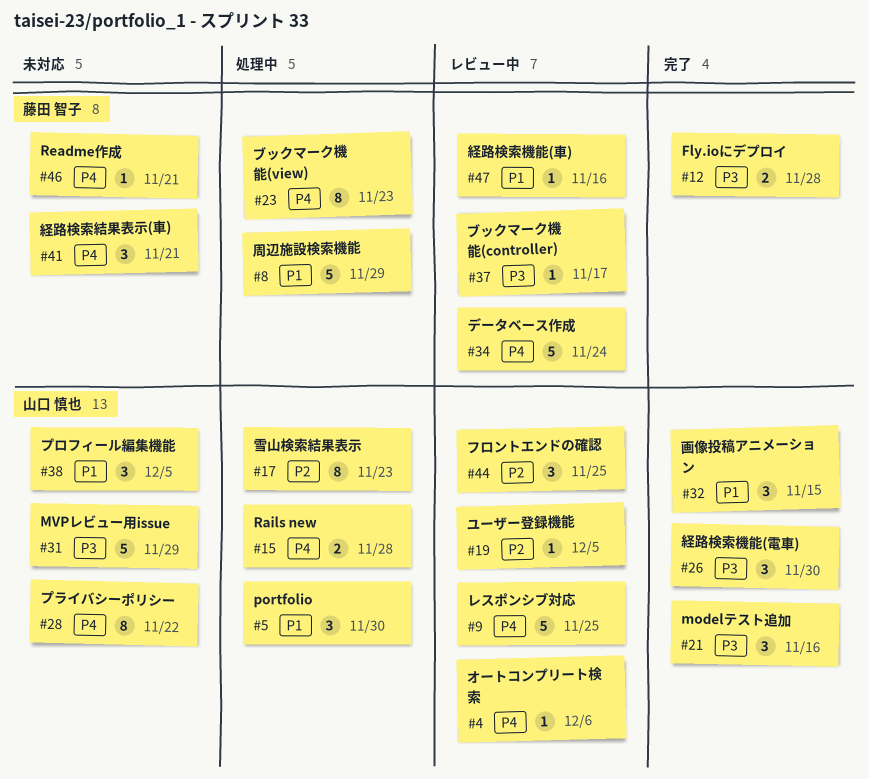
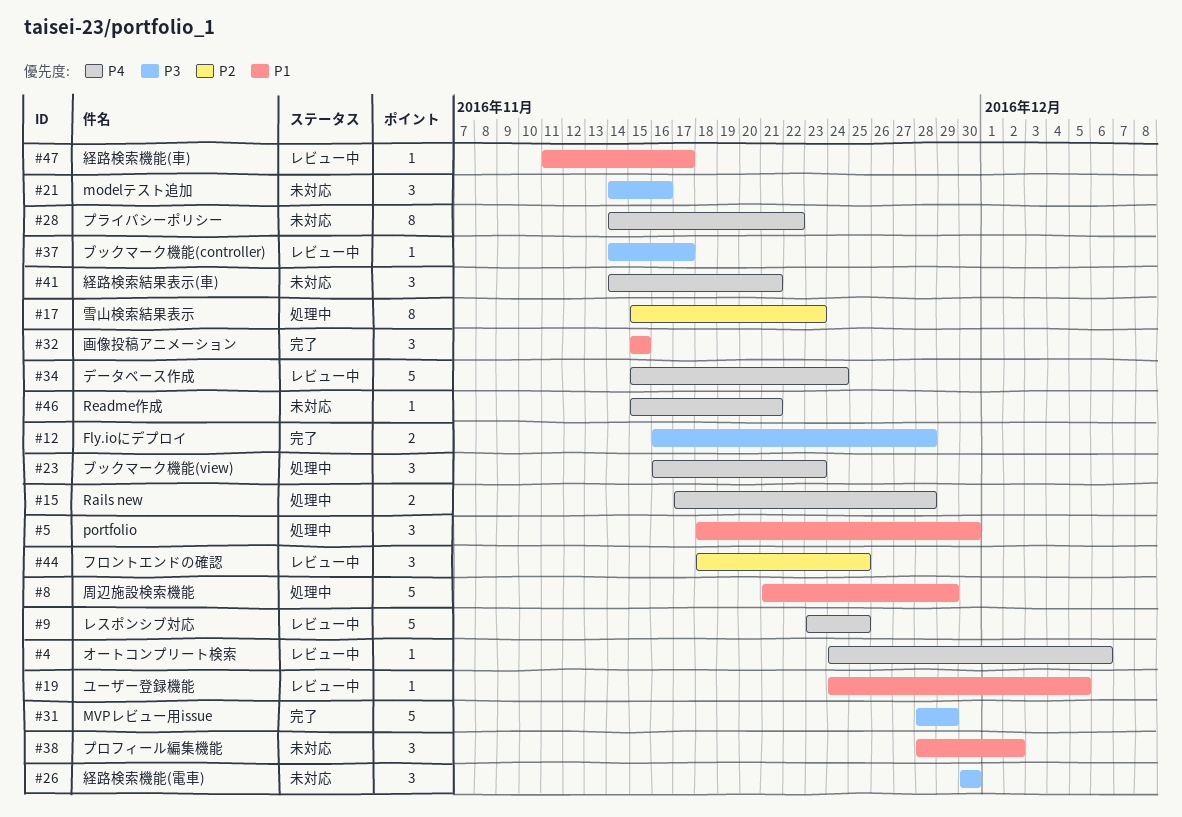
#19, priority: P2 -> P1
#21, status: 完了 -> 未対応
#23, estimate: 8 -> 3
#26, status: 完了 -> 未対応
#31, status: 未対応 -> 完了
#38, due: Dec 5 -> Dec 2
#47, due: Nov 16 -> Nov 17

